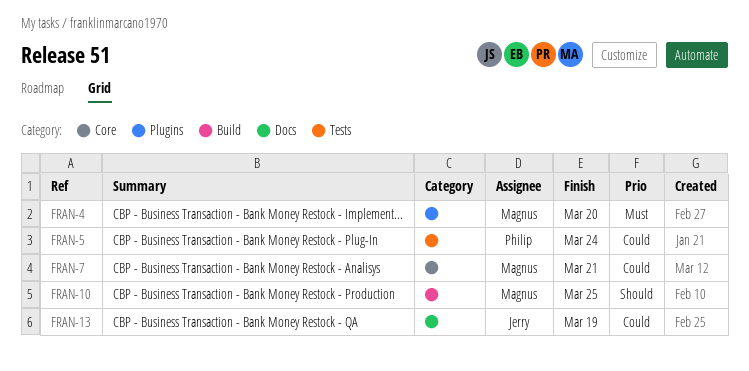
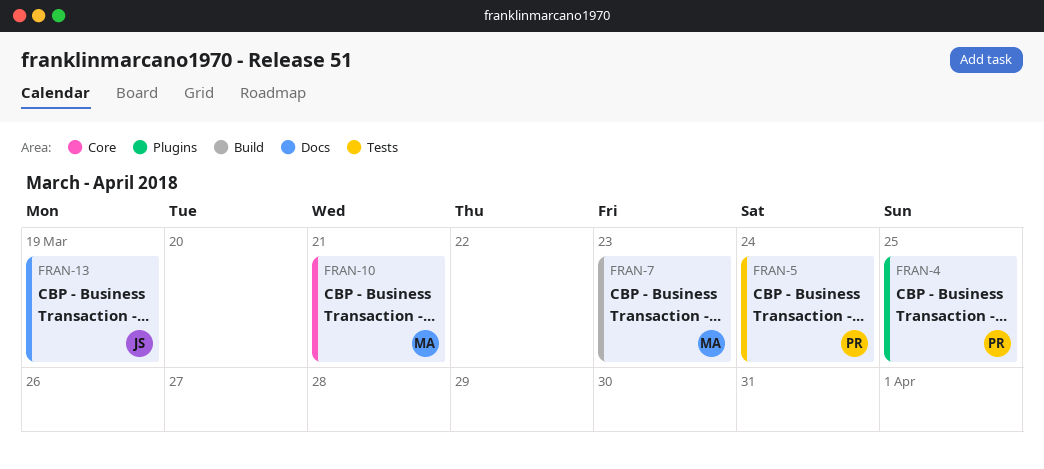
FRAN-4, owner: Magnus -> Philip
FRAN-4, due: Mar 20 -> Mar 25
FRAN-7, label: Core -> Build
FRAN-7, due: Mar 21 -> Mar 23
FRAN-10, label: Build -> Core
FRAN-10, due: Mar 25 -> Mar 21

